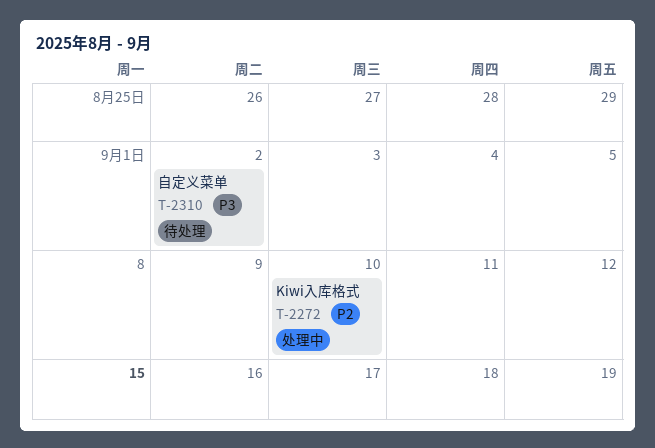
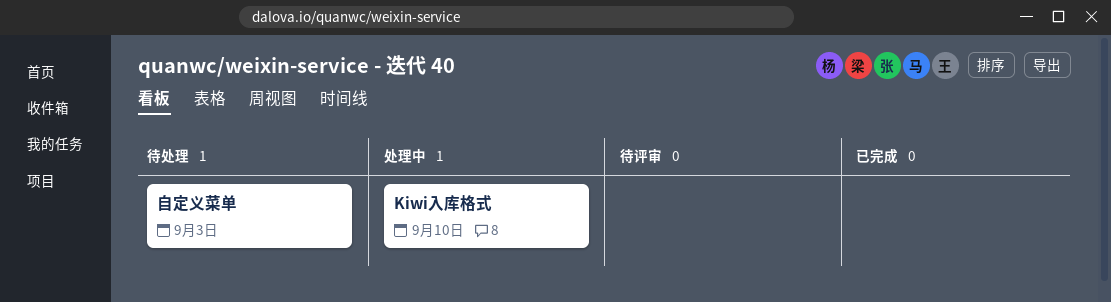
自定义菜单, due: Sep 2 -> Sep 3

